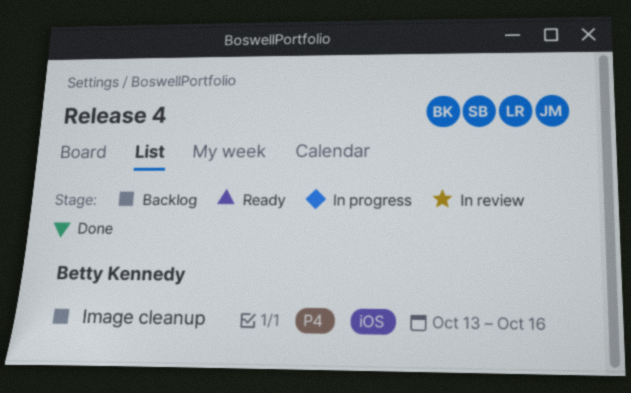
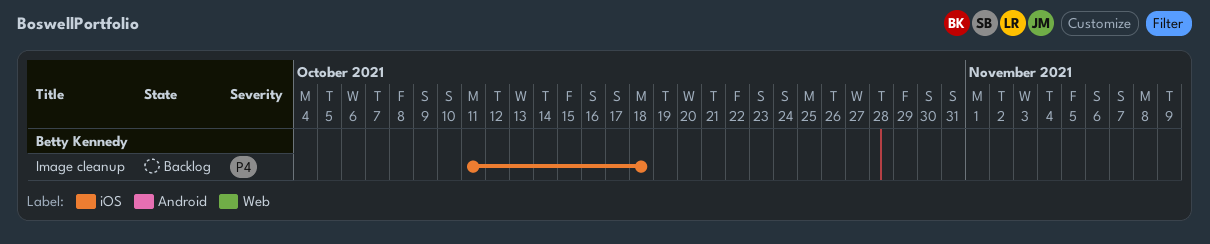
Image cleanup, start: Oct 13 -> Oct 11
Image cleanup, due: Oct 16 -> Oct 18

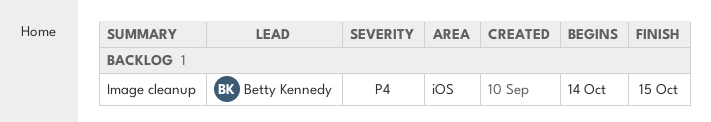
Image cleanup, start: Oct 11 -> Oct 14
Image cleanup, due: Oct 18 -> Oct 15

